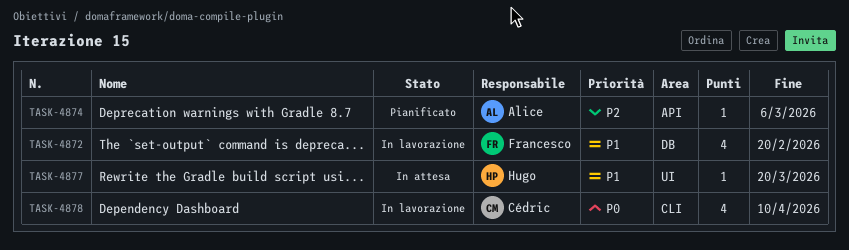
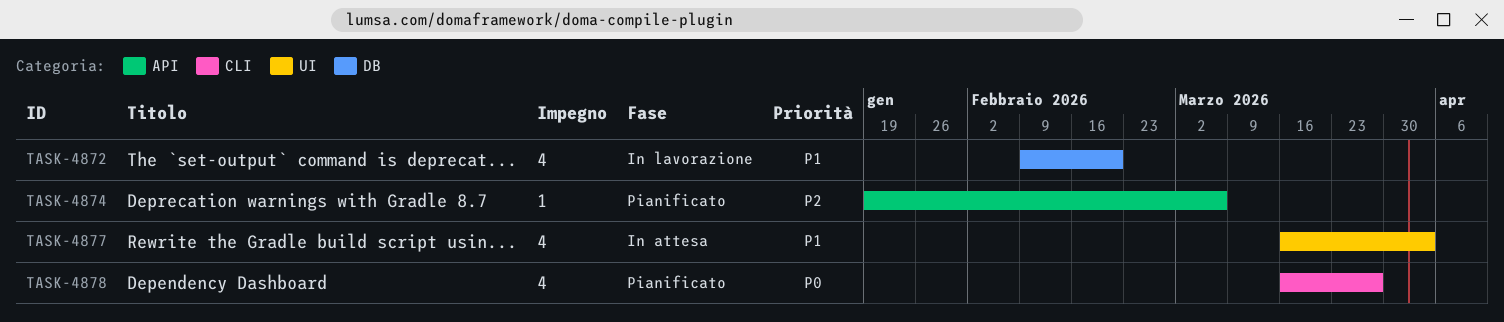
TASK-4877, estimate: 1 -> 4
TASK-4877, due: Mar 20 -> Apr 3
TASK-4878, status: In lavorazione -> Pianificato
TASK-4878, due: Apr 10 -> Mar 27

